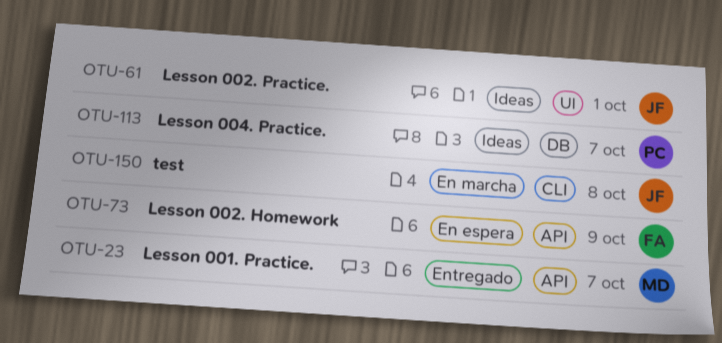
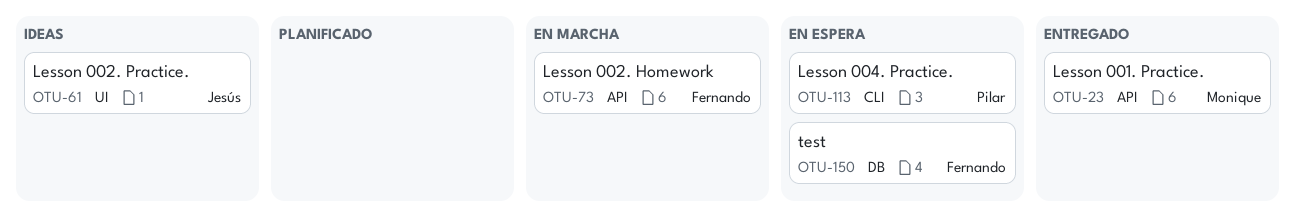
OTU-73, status: En espera -> En marcha
OTU-113, status: Ideas -> En espera
OTU-113, label: DB -> CLI
OTU-150, status: En marcha -> En espera
OTU-150, owner: Jesús -> Fernando
OTU-150, label: CLI -> DB

